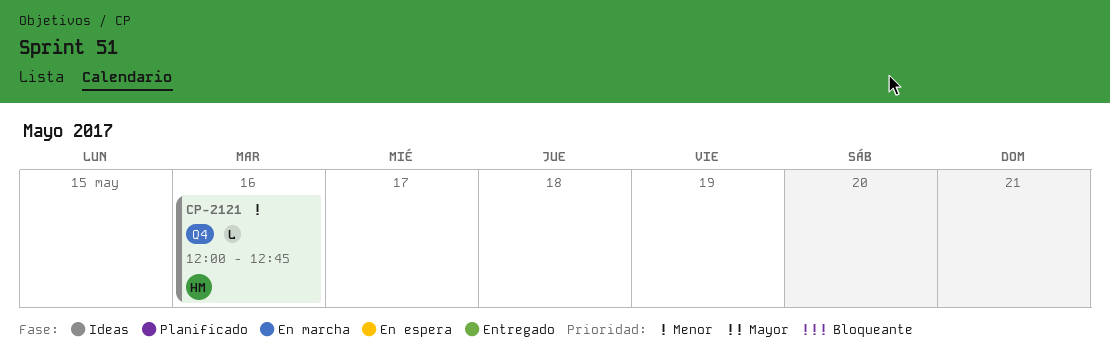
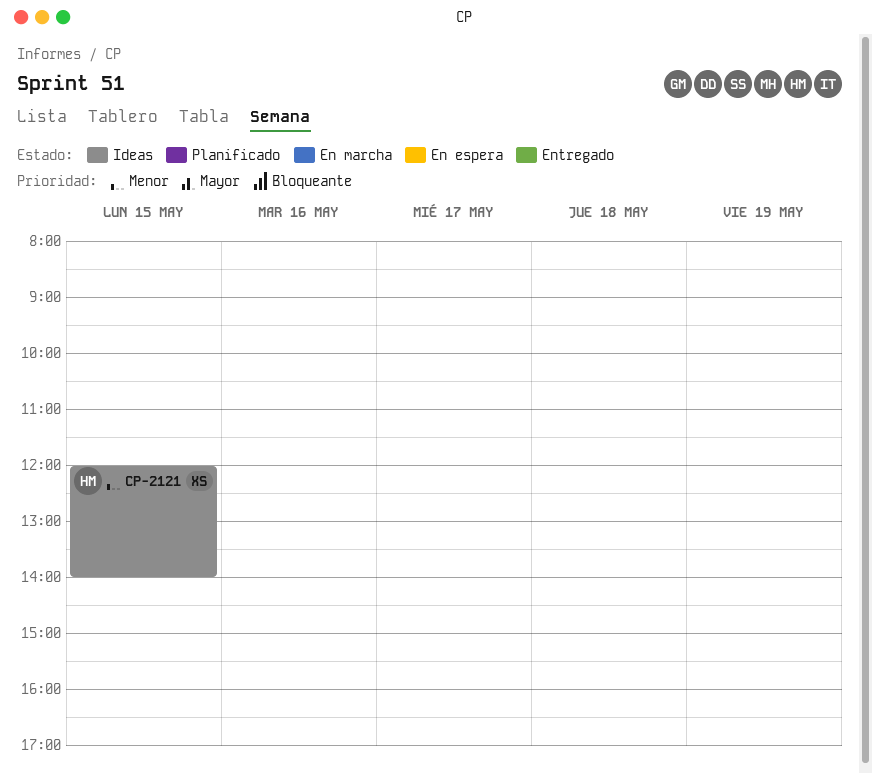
CP-2121, estimate: L -> XS
CP-2121, day: May 16 -> May 15
CP-2121, ends: 12:45 -> 14:00

